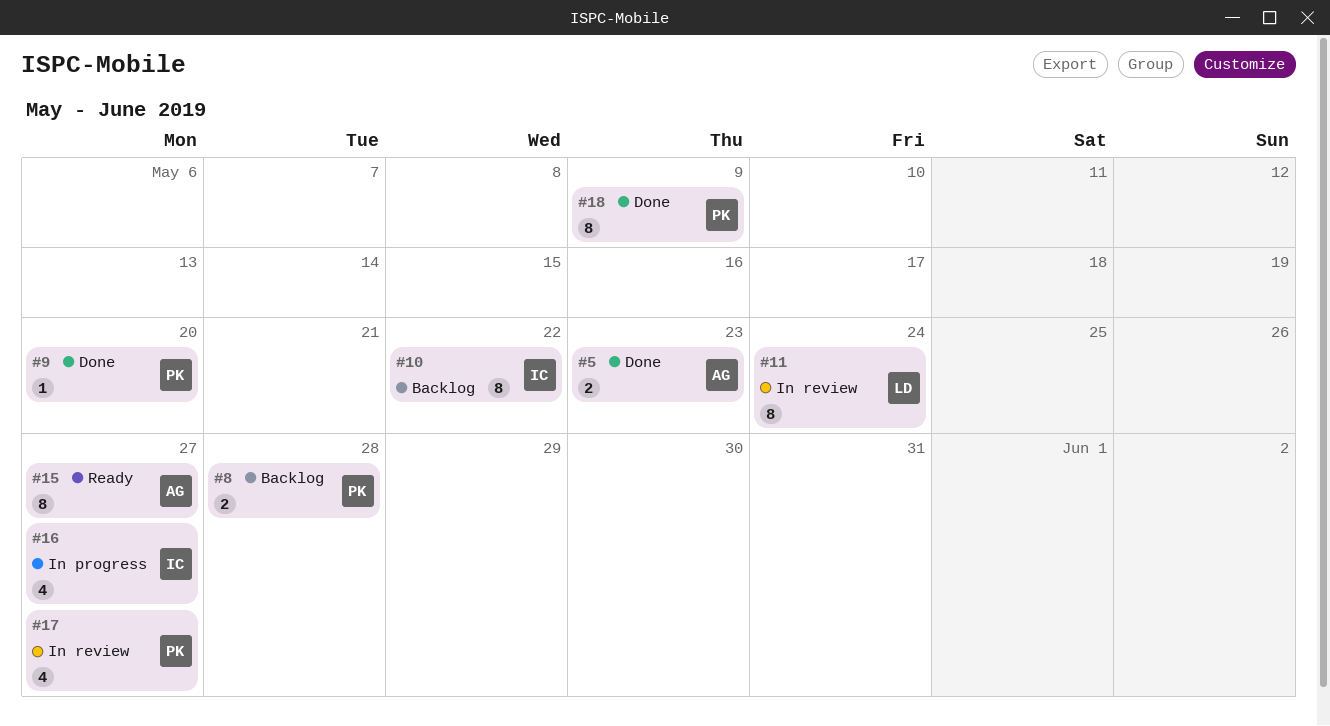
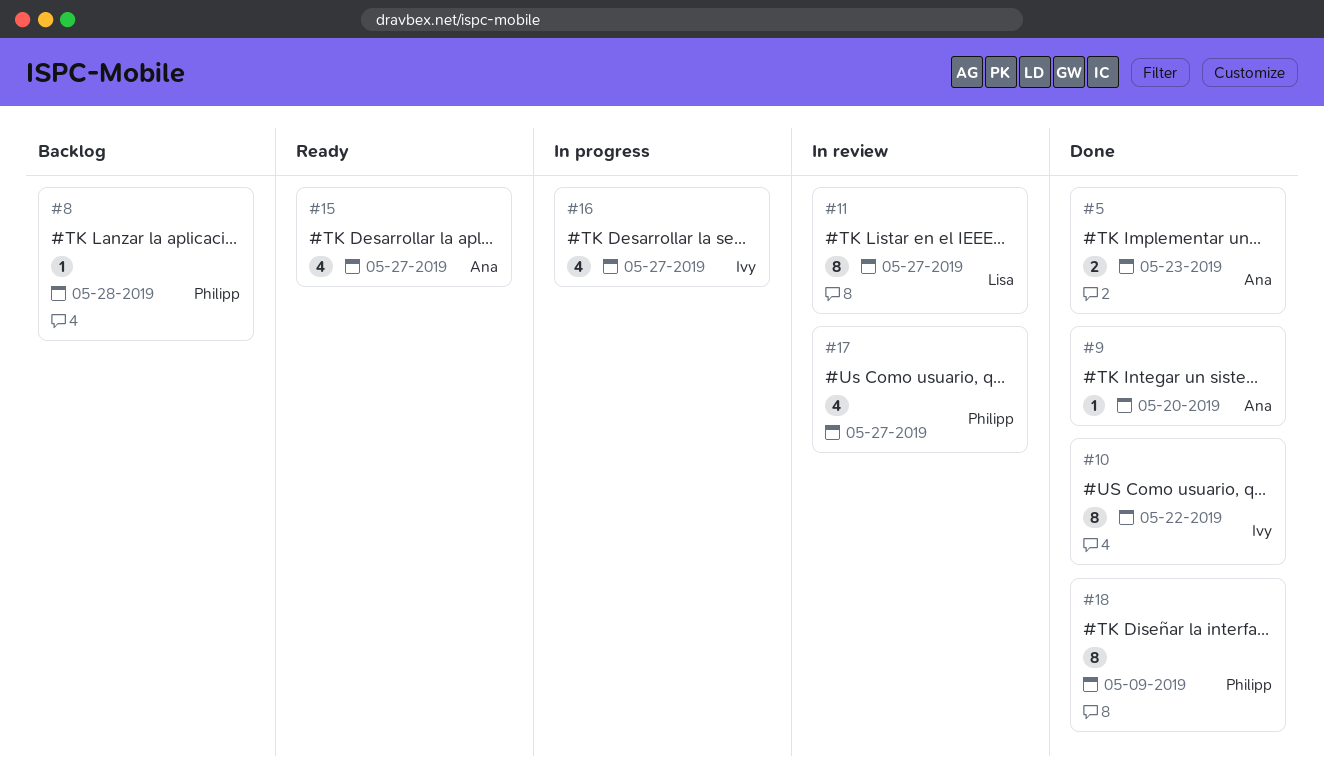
#8, estimate: 2 -> 1
#9, owner: Philipp -> Ana
#10, status: Backlog -> Done
#11, due: May 24 -> May 27
#15, estimate: 8 -> 4

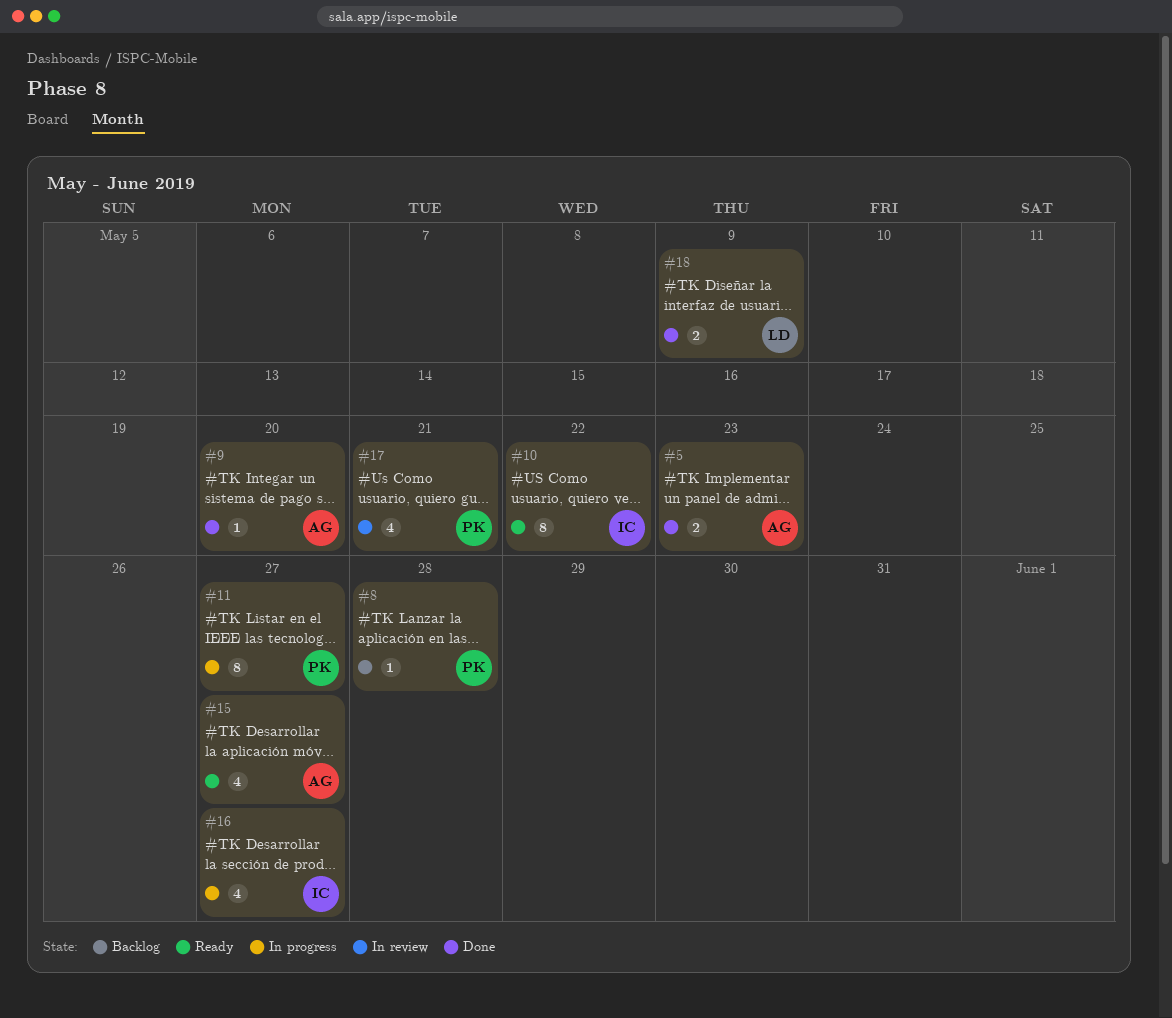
#10, status: Done -> Ready
#11, status: In review -> In progress
#11, owner: Lisa -> Philipp
#17, due: May 27 -> May 21
#18, owner: Philipp -> Lisa
#18, estimate: 8 -> 2

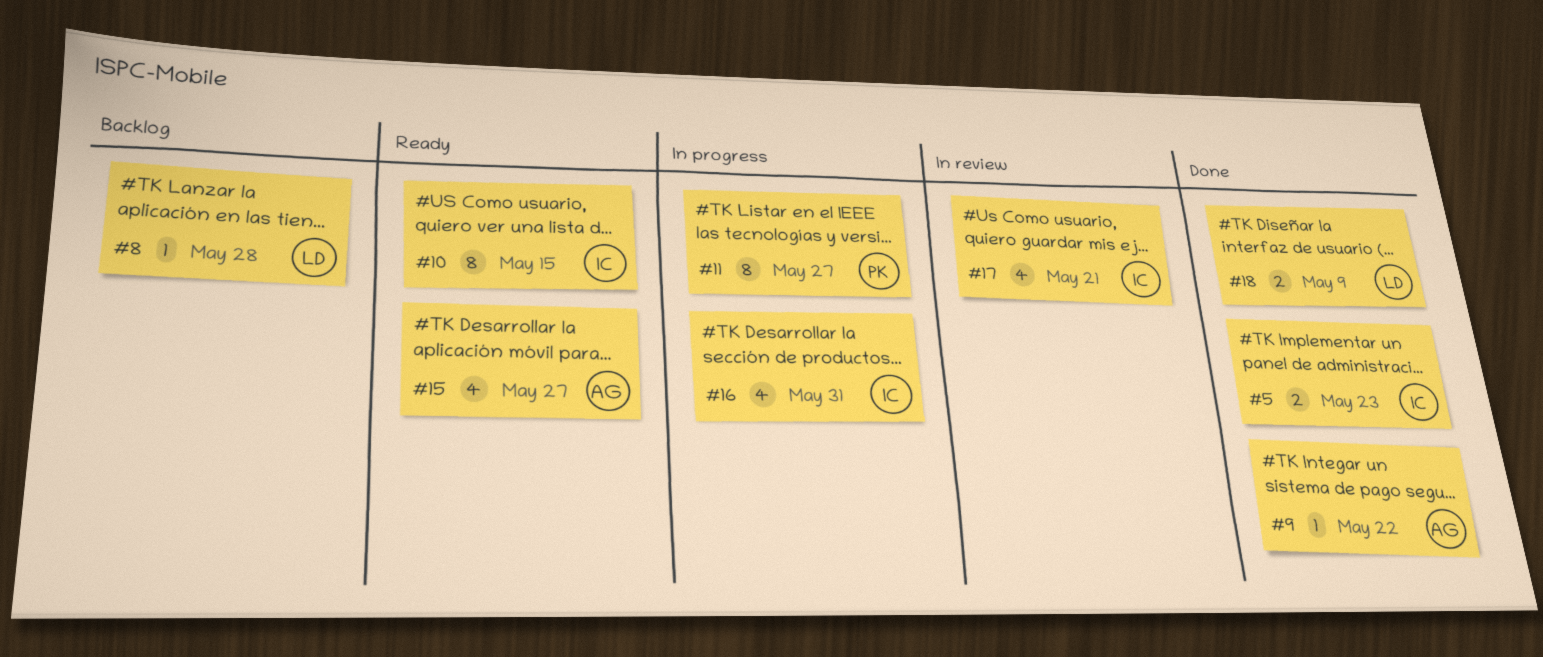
#5, owner: AG -> IC
#8, owner: PK -> LD
#9, due: May 20 -> May 22
#10, due: May 22 -> May 15
#16, due: May 27 -> May 31
#17, owner: PK -> IC

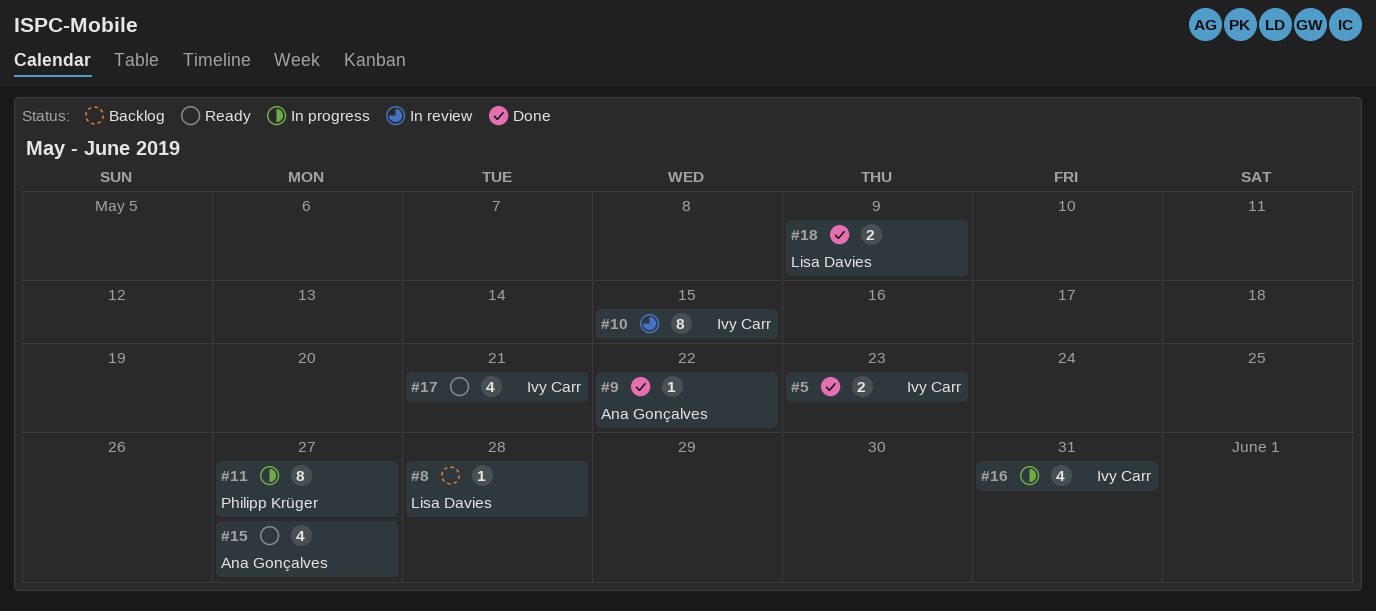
#10, status: Ready -> In review
#17, status: In review -> Ready

